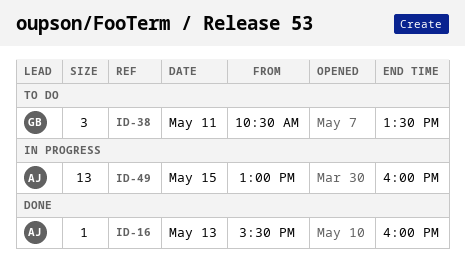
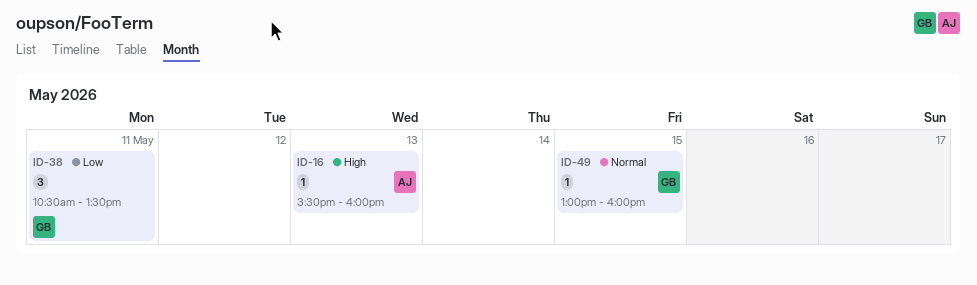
ID-49, owner: AJ -> GB
ID-49, estimate: 13 -> 1

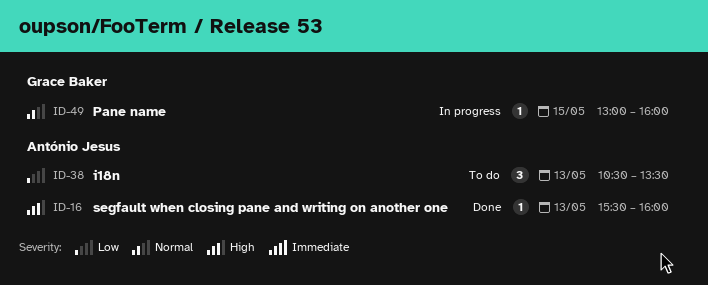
ID-38, owner: Grace Baker -> António Jesus
ID-38, day: May 11 -> May 13

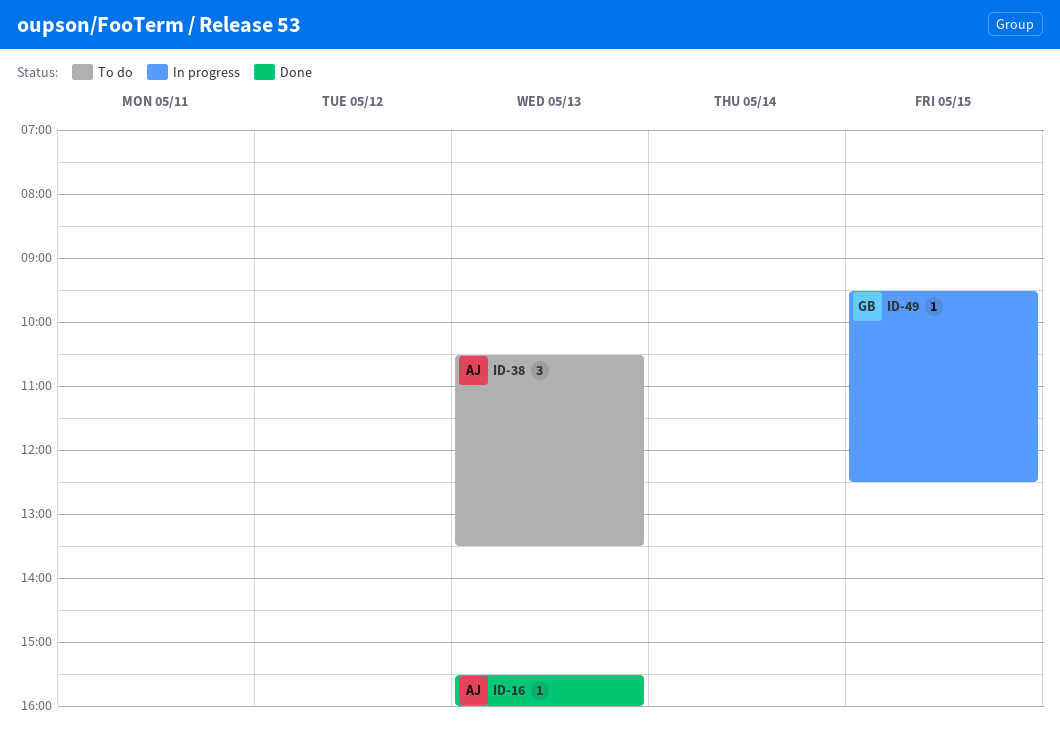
ID-49, begins: 13:00 -> 09:30
ID-49, ends: 16:00 -> 12:30

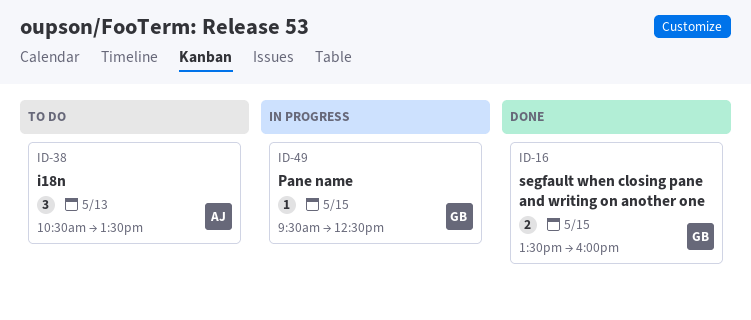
ID-16, owner: AJ -> GB
ID-16, estimate: 1 -> 2
ID-16, day: May 13 -> May 15
ID-16, begins: 15:30 -> 13:30

